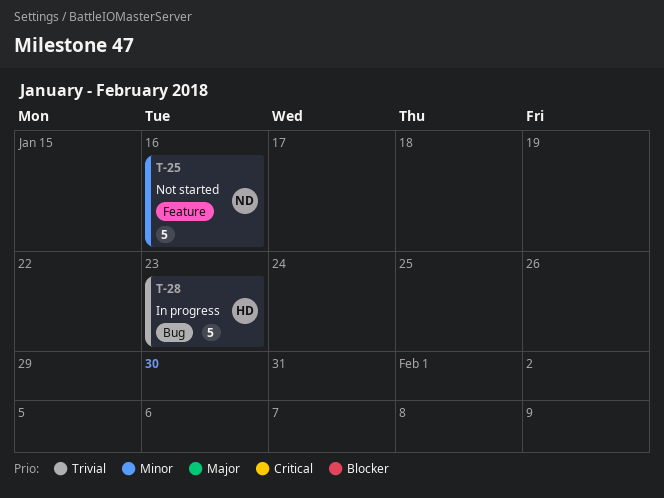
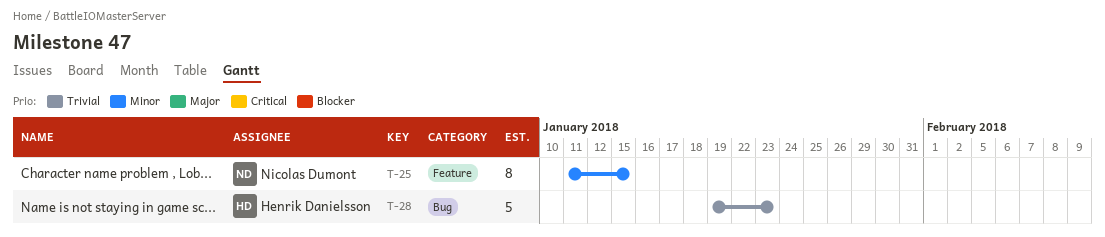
T-25, estimate: 5 -> 8
T-25, due: Jan 16 -> Jan 15

